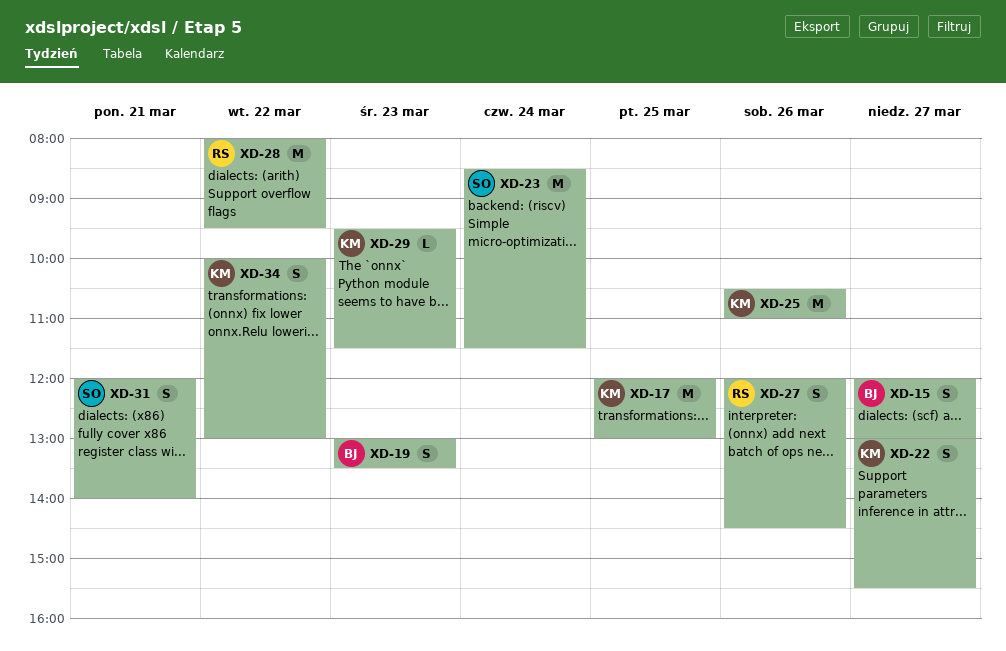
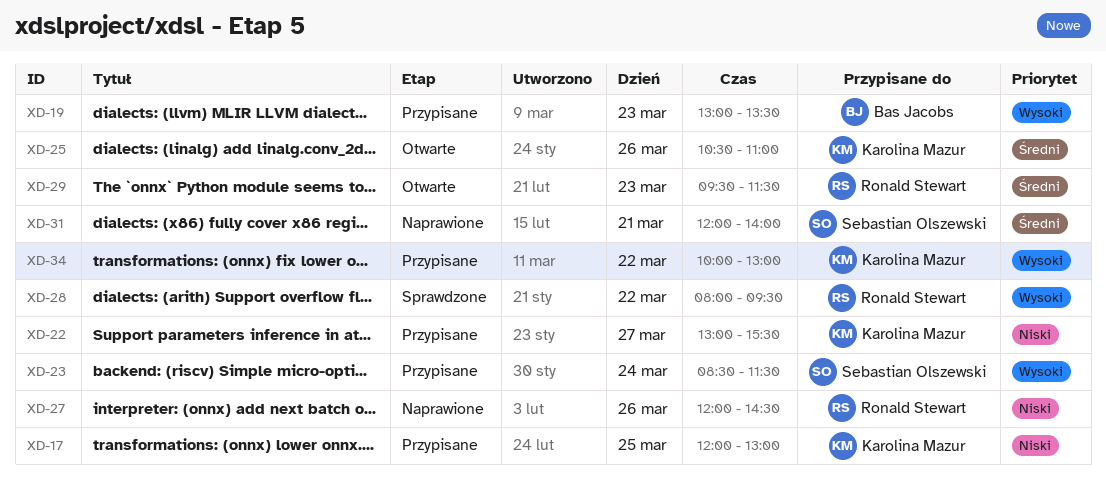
XD-15: present -> none
XD-29, owner: Karolina Mazur -> Ronald Stewart

